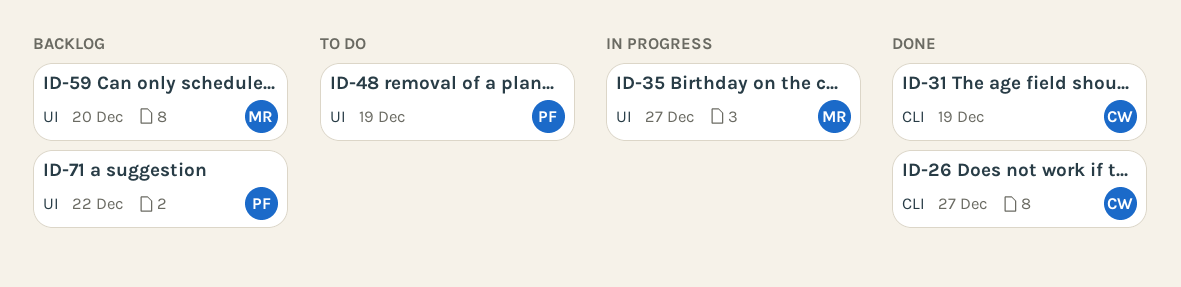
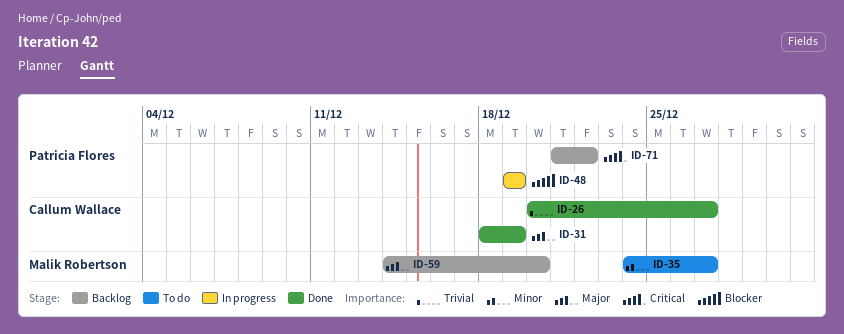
ID-35, status: In progress -> To do
ID-48, status: To do -> In progress

